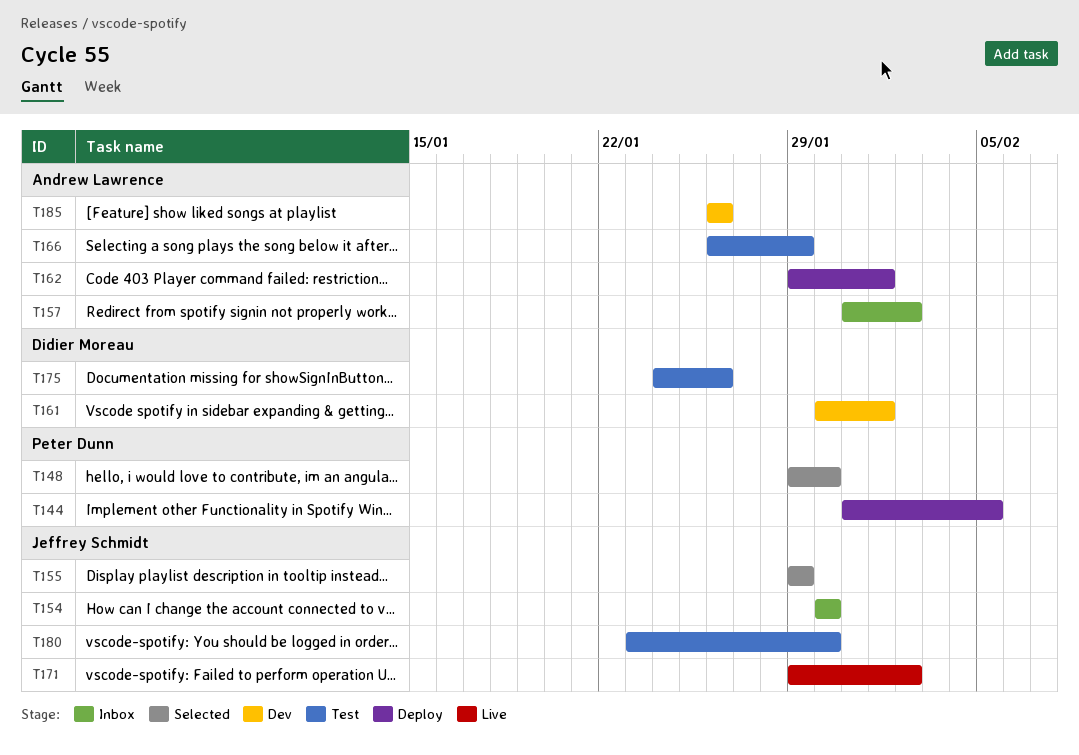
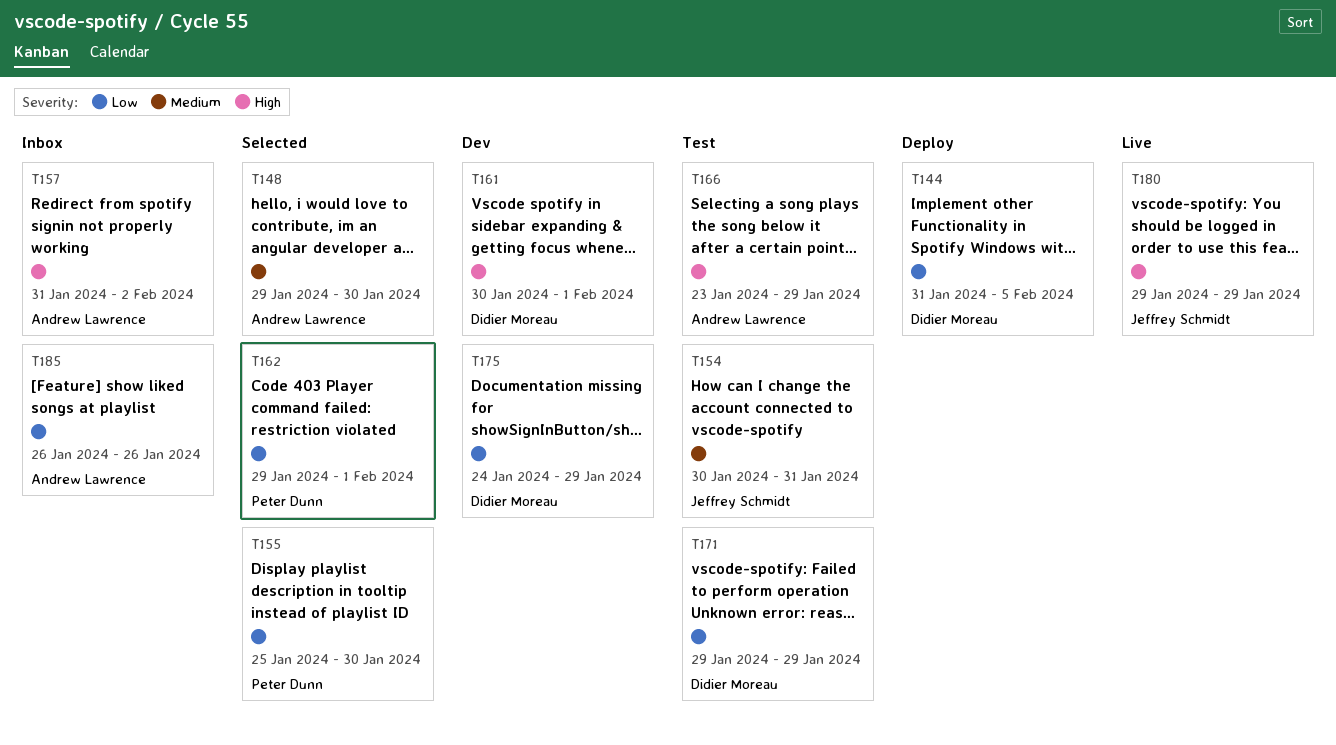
T144, owner: Peter Dunn -> Didier Moreau
T148, owner: Peter Dunn -> Andrew Lawrence
T154, status: Inbox -> Test
T154, due: Jan 30 -> Jan 31
T155, owner: Jeffrey Schmidt -> Peter Dunn
T155, start: Jan 29 -> Jan 25
T155, due: Jan 29 -> Jan 30
T162, status: Deploy -> Selected
T162, owner: Andrew Lawrence -> Peter Dunn
T166, start: Jan 26 -> Jan 23
T171, status: Live -> Test
T171, owner: Jeffrey Schmidt -> Didier Moreau
T171, due: Feb 2 -> Jan 29
T175, status: Test -> Dev
T175, due: Jan 26 -> Jan 29
T180, status: Test -> Live
T180, start: Jan 23 -> Jan 29
T180, due: Jan 30 -> Jan 29
T185, status: Dev -> Inbox

